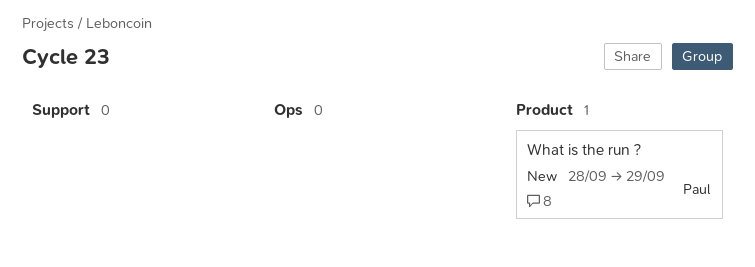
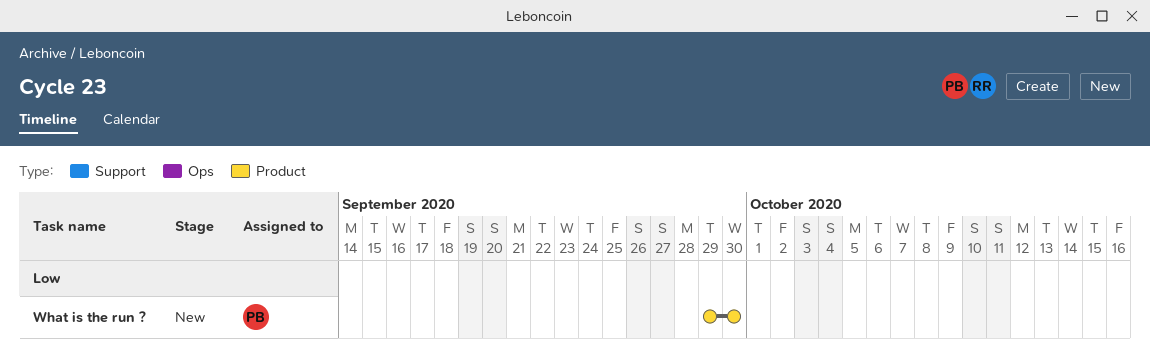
What is the run ?, start: Sep 28 -> Sep 29
What is the run ?, due: Sep 29 -> Sep 30

